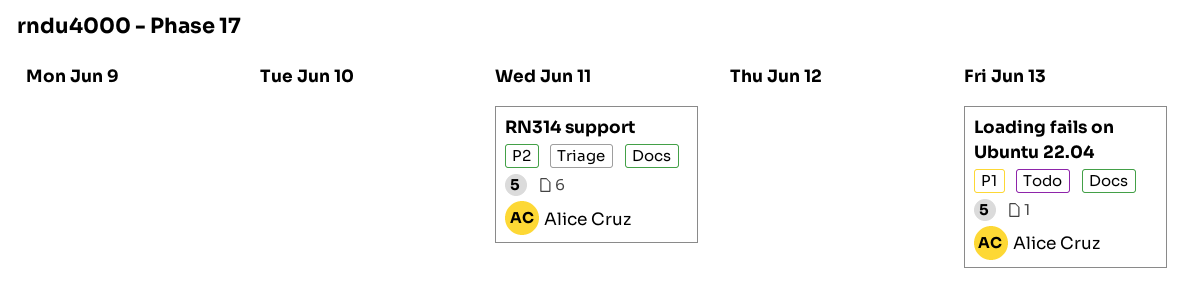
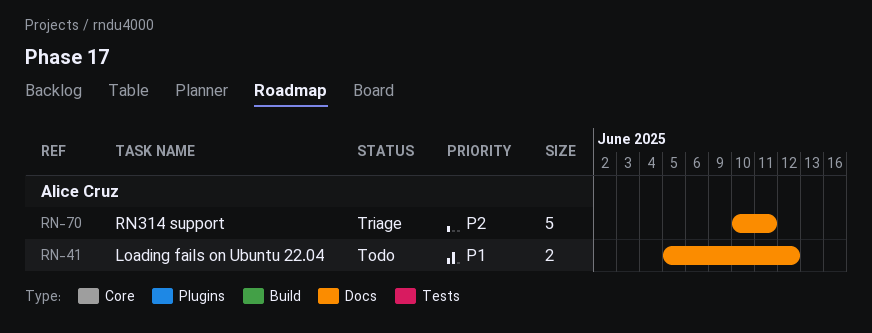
Loading fails on Ubuntu 22.04, estimate: 5 -> 2
Loading fails on Ubuntu 22.04, due: Jun 13 -> Jun 12

